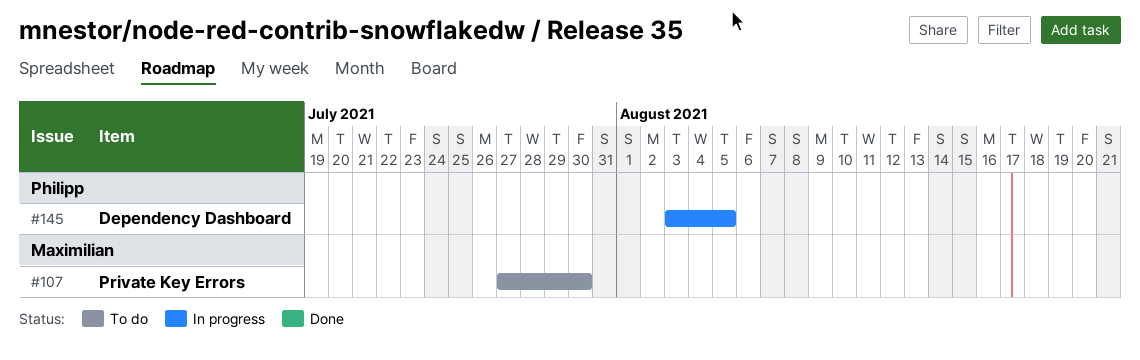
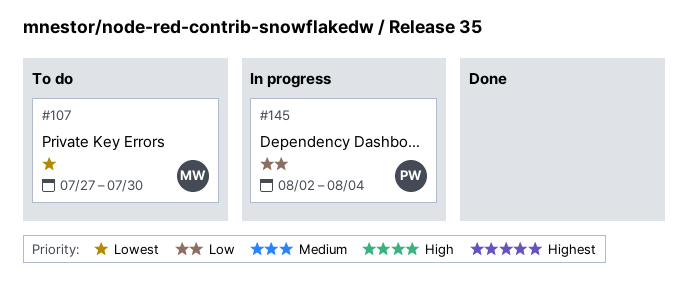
#145, start: Aug 3 -> Aug 2
#145, due: Aug 5 -> Aug 4

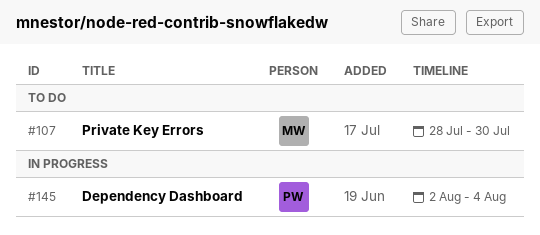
#107, start: Jul 27 -> Jul 28

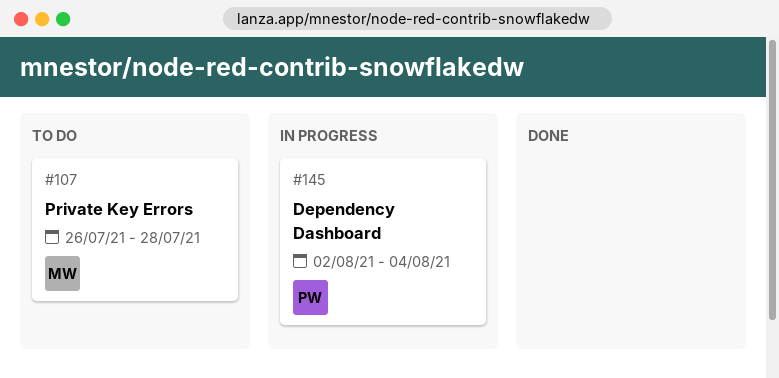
#107, start: Jul 28 -> Jul 26
#107, due: Jul 30 -> Jul 28

